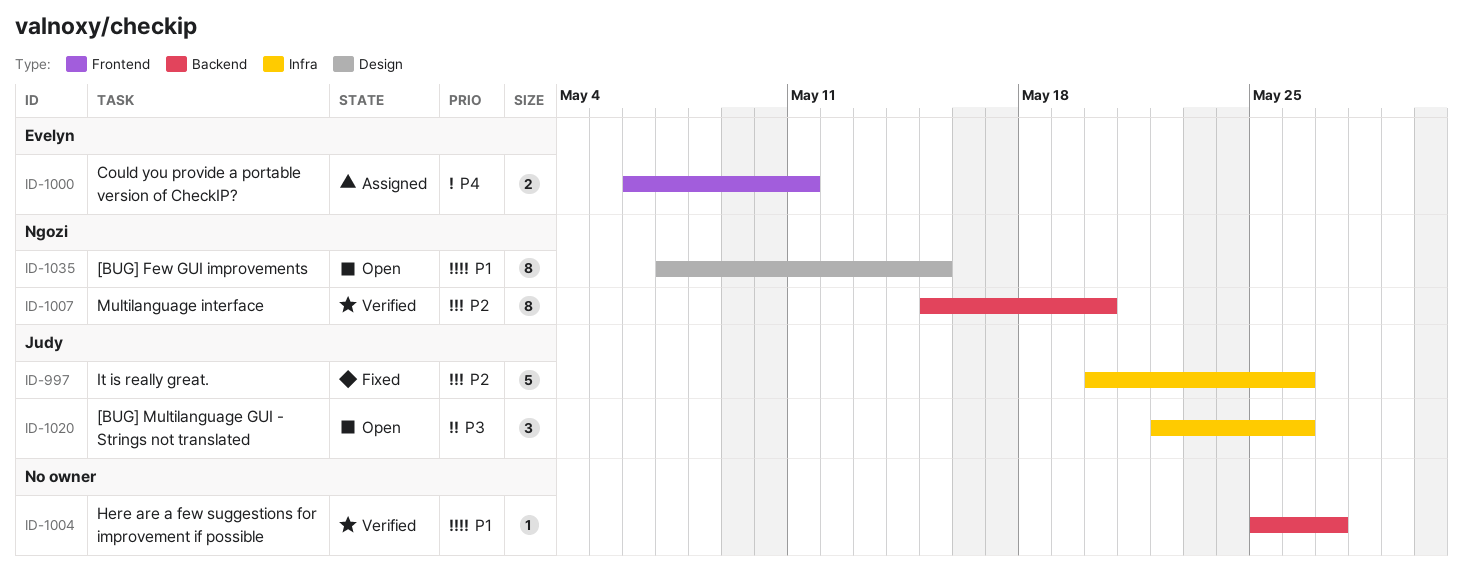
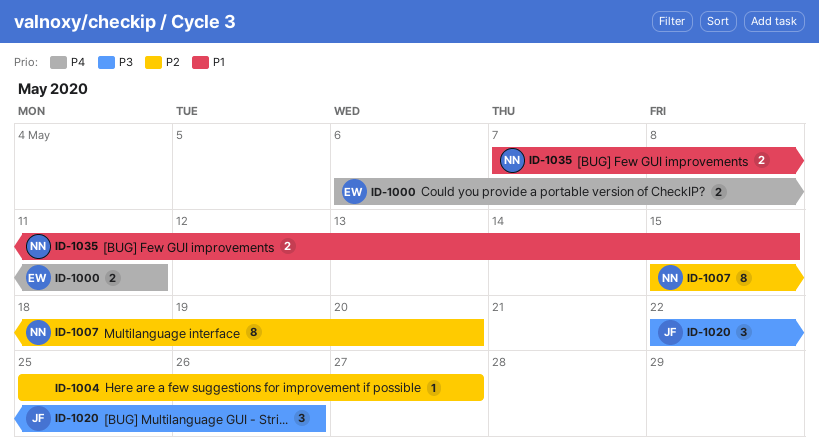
ID-997: present -> none
ID-1004, priority: P1 -> P2
ID-1035, estimate: 8 -> 2

